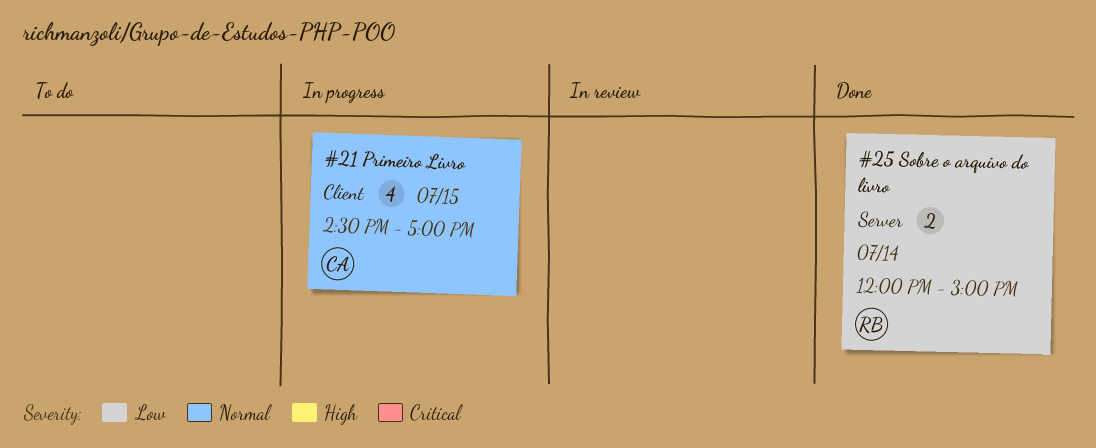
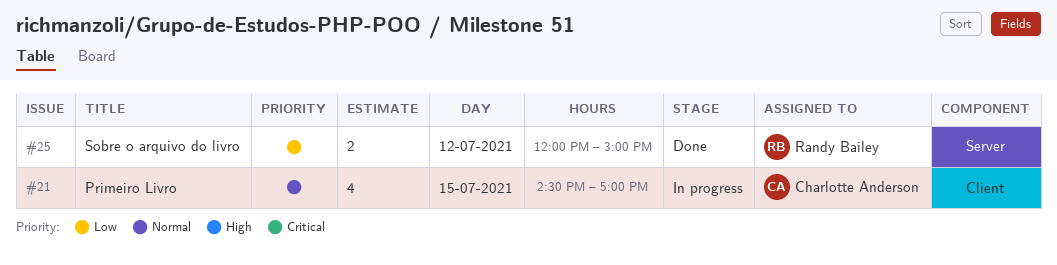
#25, day: Jul 14 -> Jul 12

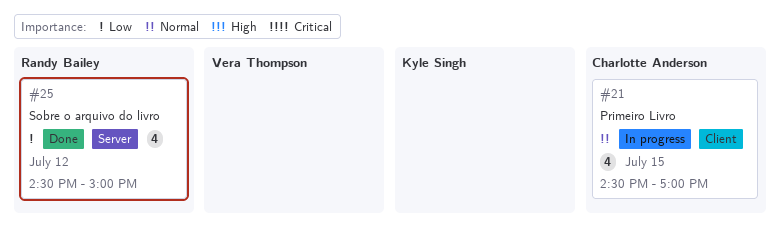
#25, estimate: 2 -> 4
#25, begins: 12:00 -> 14:30

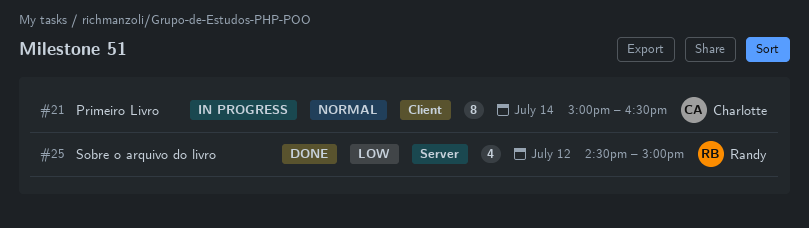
#21, estimate: 4 -> 8
#21, day: Jul 15 -> Jul 14
#21, begins: 14:30 -> 15:00
#21, ends: 17:00 -> 16:30

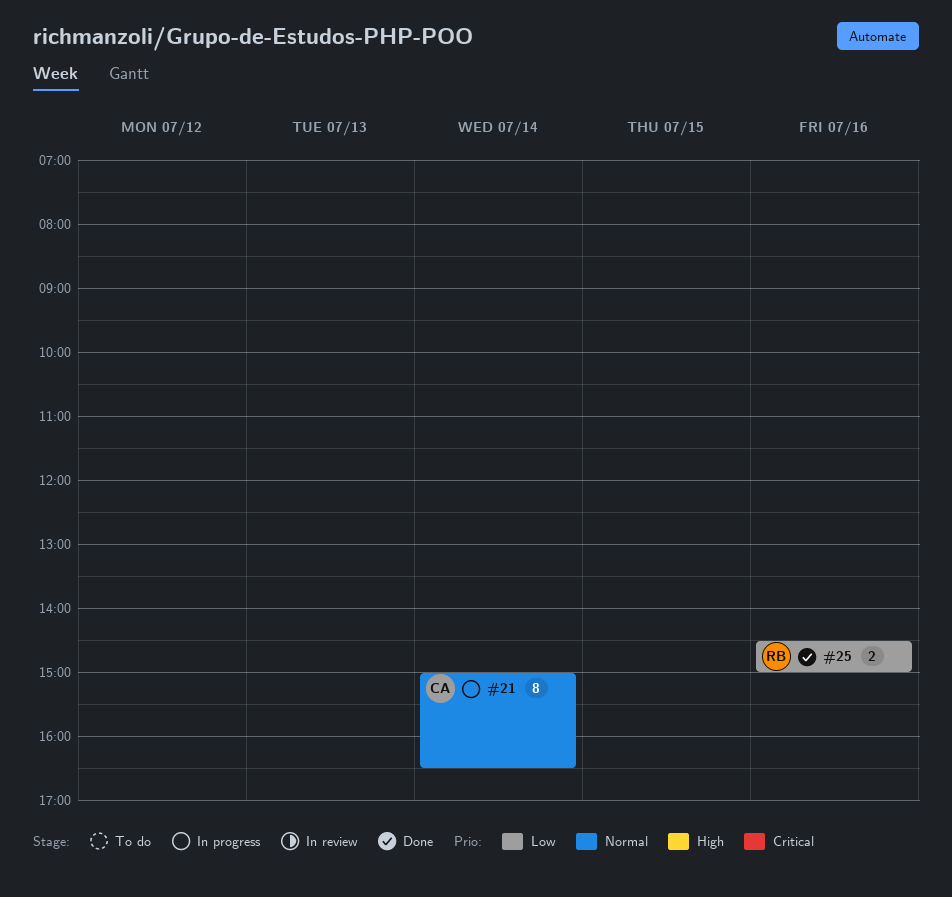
#25, estimate: 4 -> 2
#25, day: Jul 12 -> Jul 16

